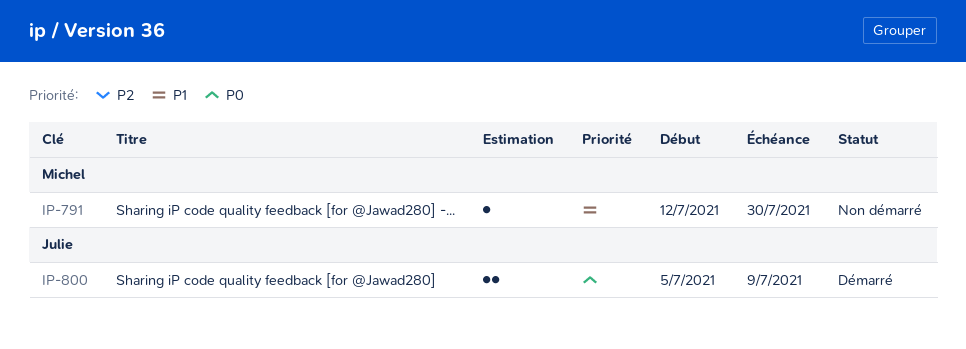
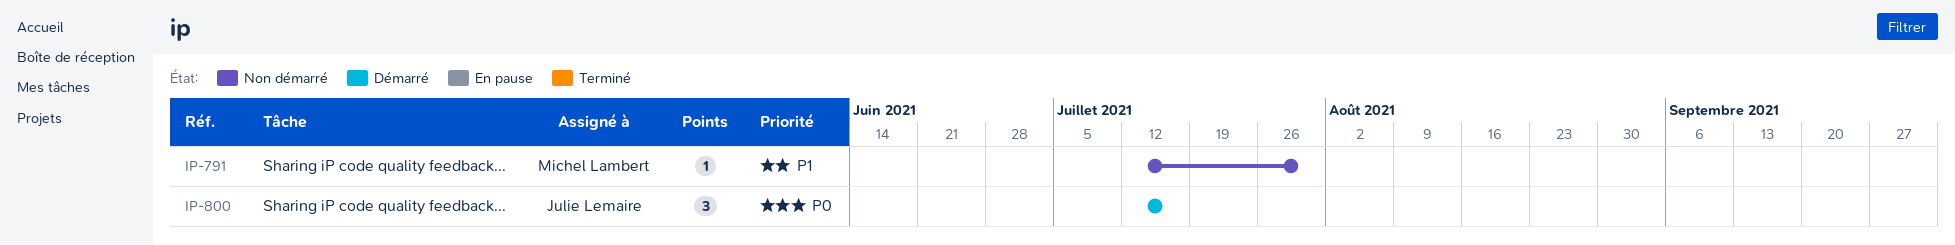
IP-800, estimate: 2 -> 3
IP-800, start: Jul 5 -> Jul 12
IP-800, due: Jul 9 -> Jul 16

